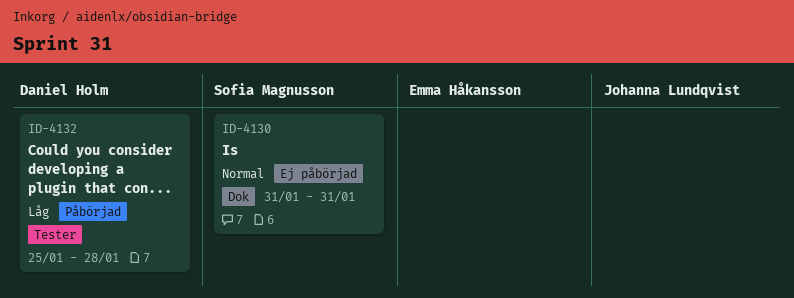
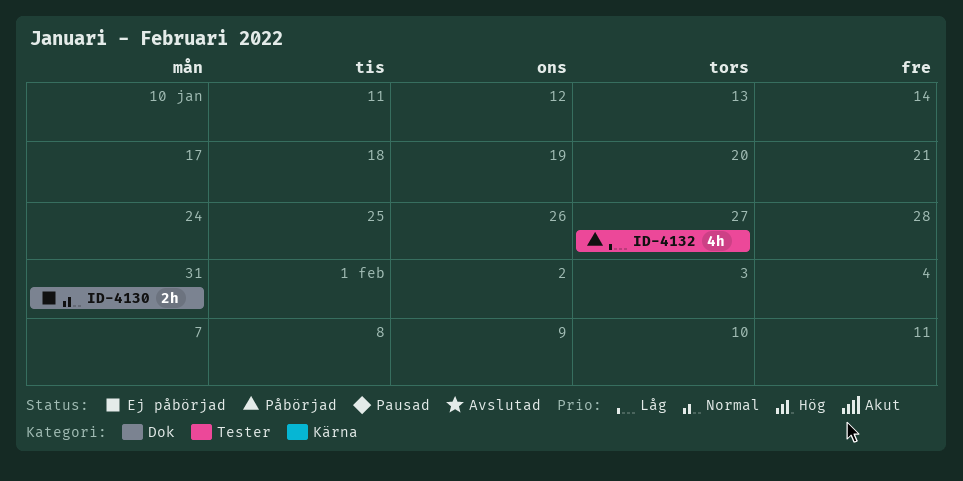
ID-4132, start: Jan 25 -> Jan 27
ID-4132, due: Jan 28 -> Jan 27

